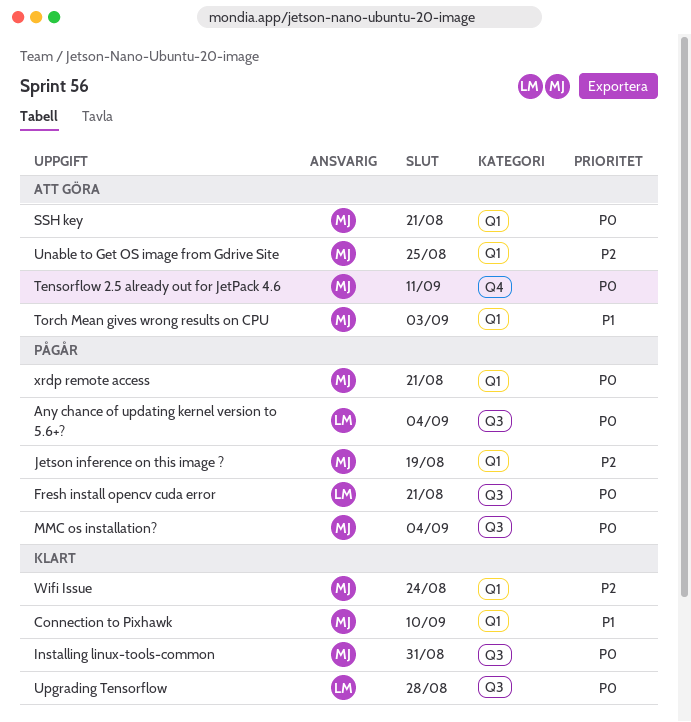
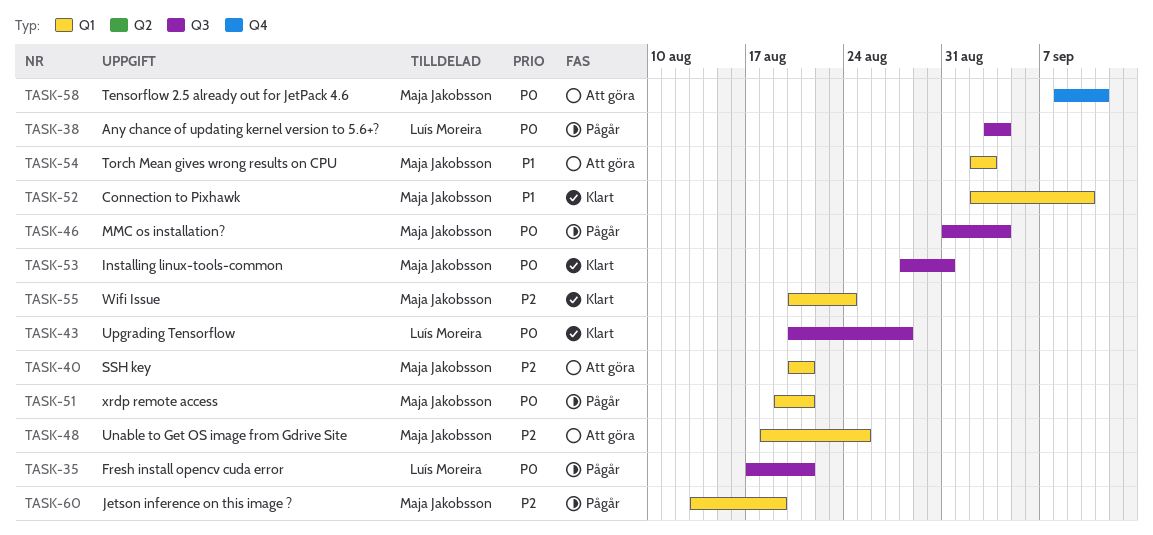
SSH key, priority: P0 -> P2

